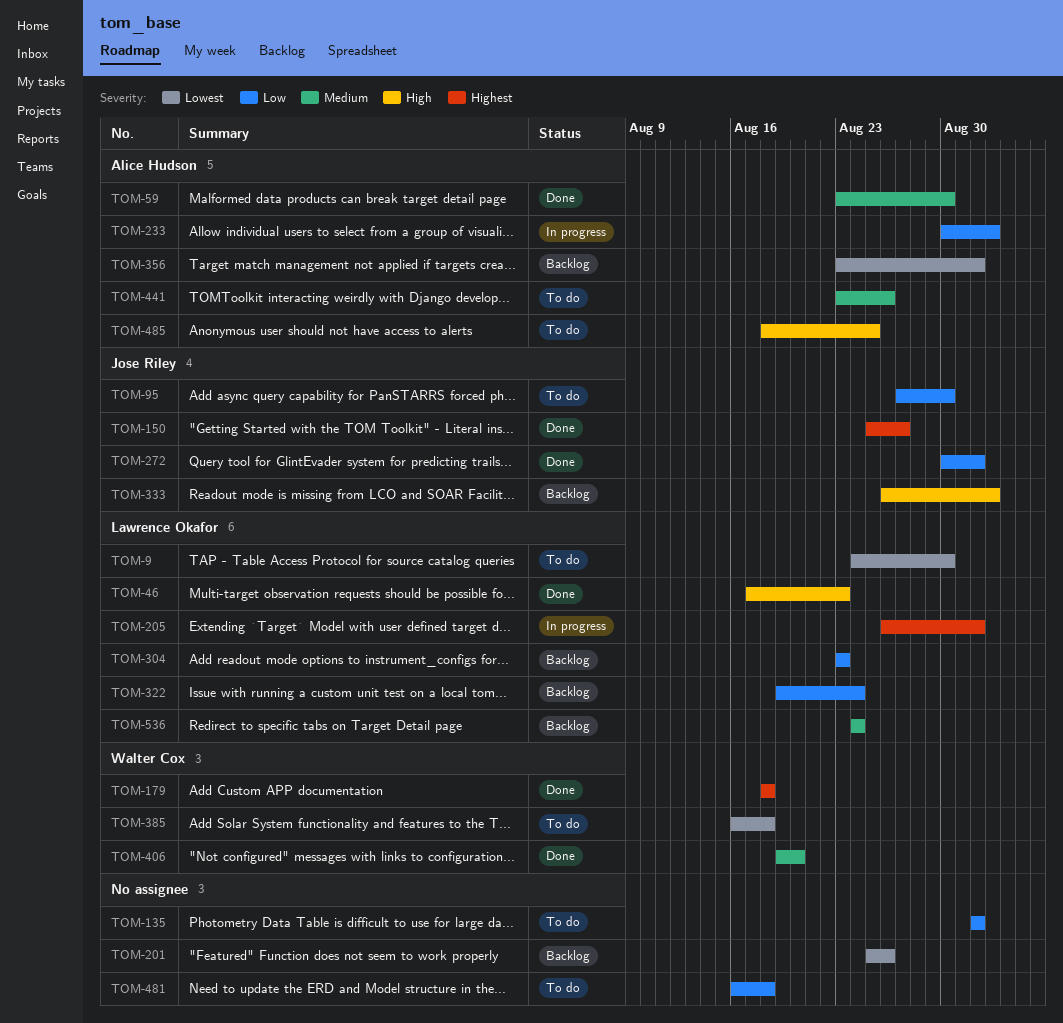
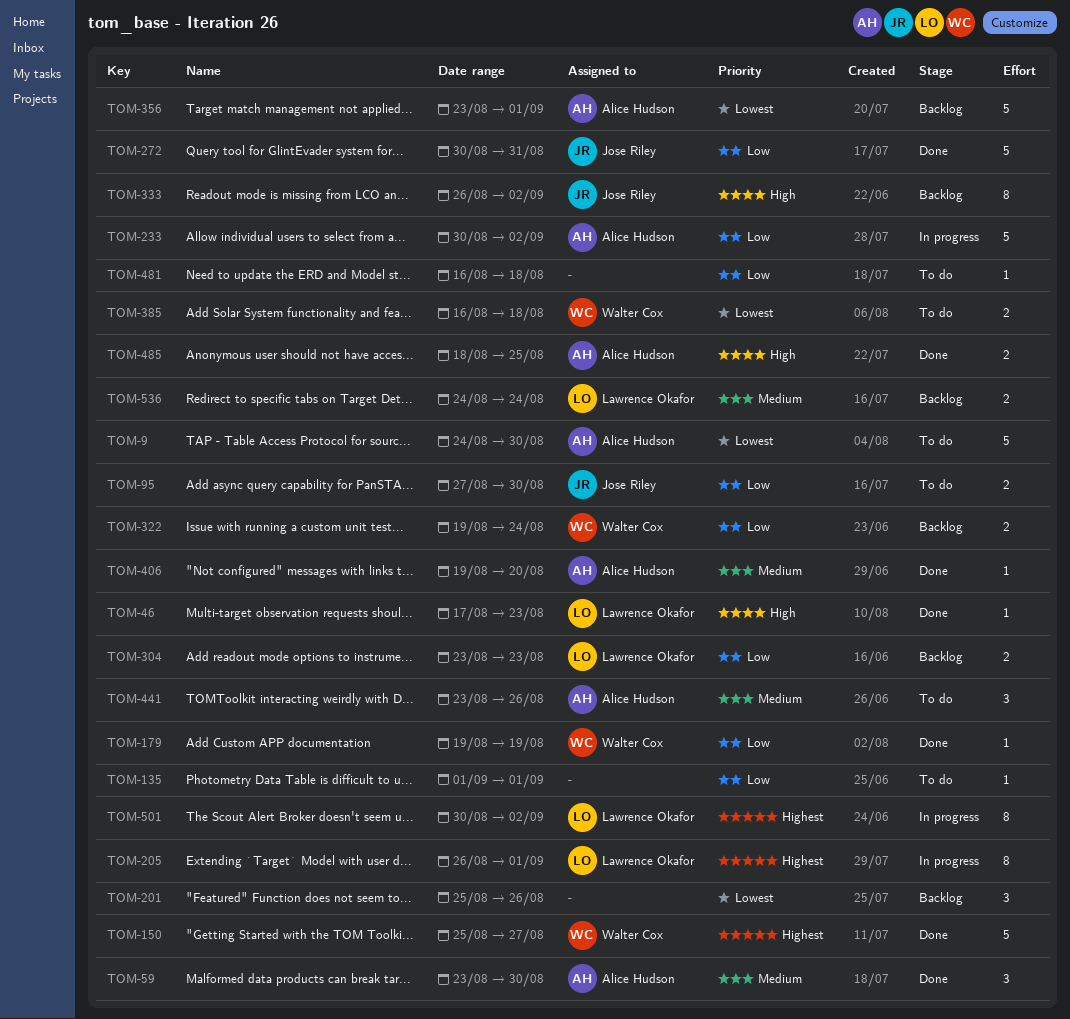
TOM-9, owner: Lawrence Okafor -> Alice Hudson
TOM-150, owner: Jose Riley -> Walter Cox
TOM-179, priority: Highest -> Low
TOM-179, start: Aug 18 -> Aug 19
TOM-179, due: Aug 18 -> Aug 19
TOM-272, due: Sep 1 -> Aug 31
TOM-322, owner: Lawrence Okafor -> Walter Cox
TOM-406, owner: Walter Cox -> Alice Hudson
TOM-485, status: To do -> Done
TOM-501: none -> present

